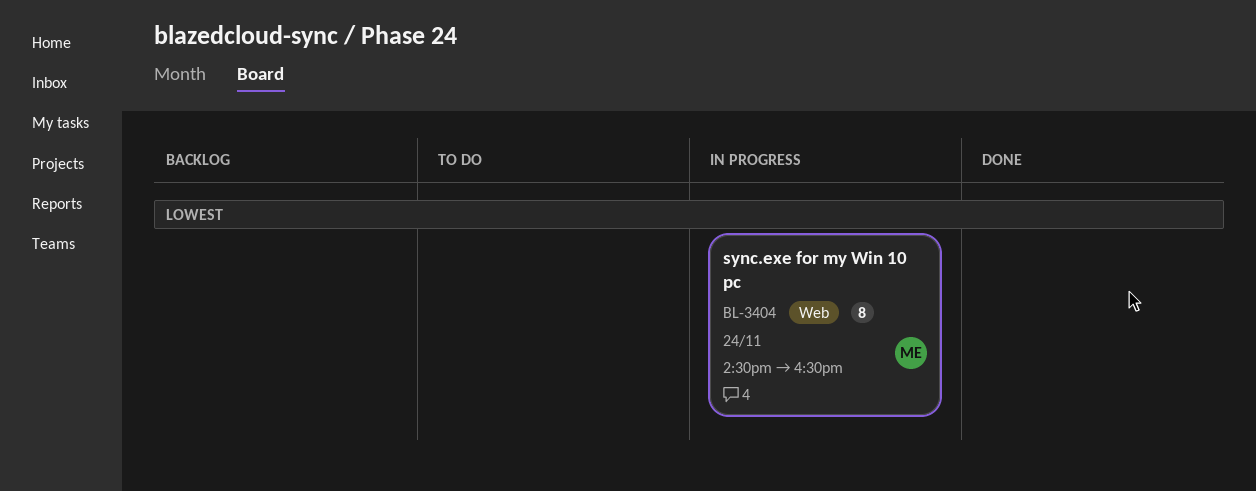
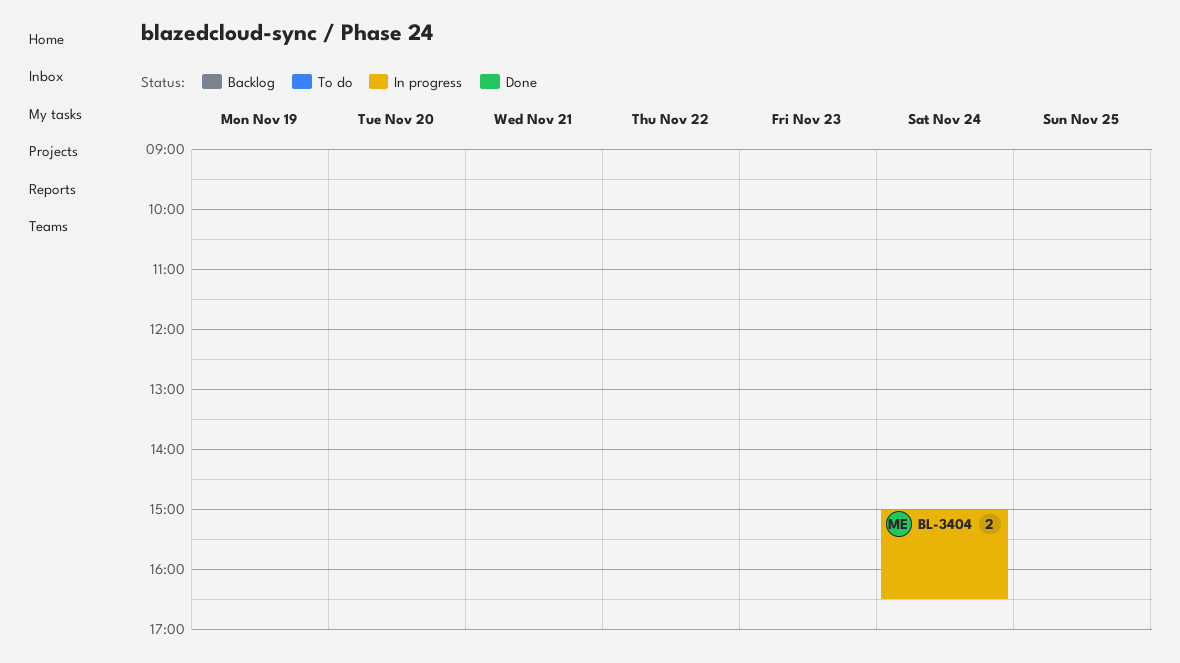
BL-3404, estimate: 8 -> 2
BL-3404, begins: 14:30 -> 15:00

